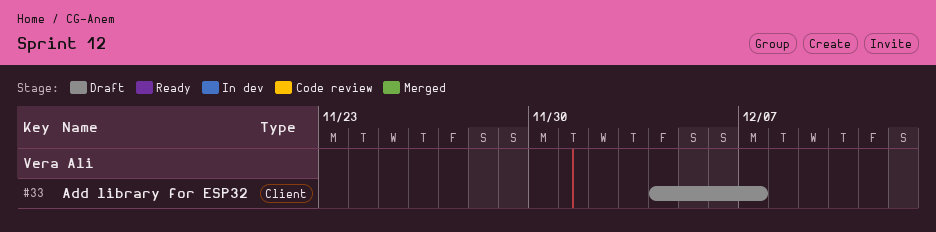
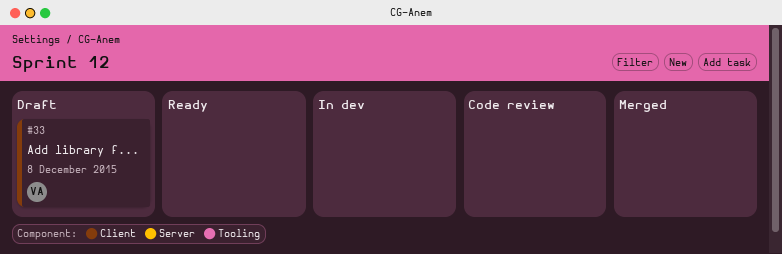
#33, due: Dec 7 -> Dec 8

